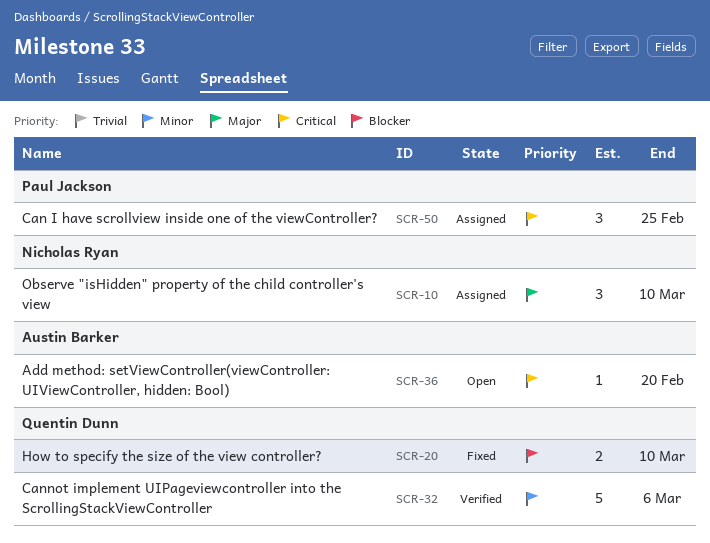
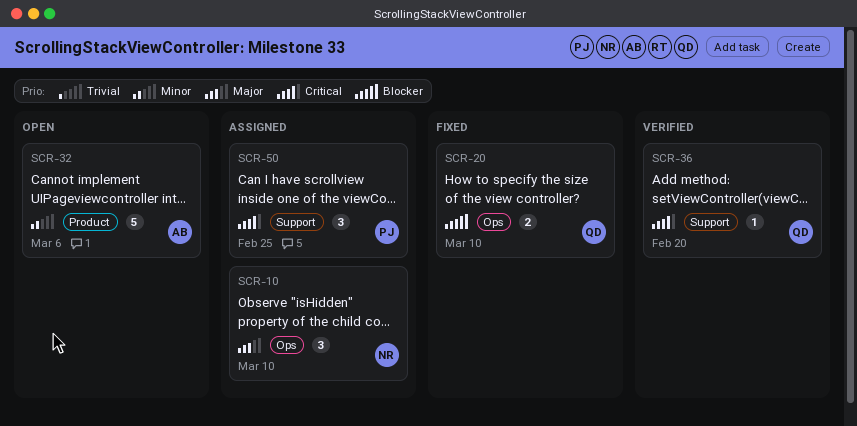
SCR-32, status: Verified -> Open
SCR-32, owner: Quentin Dunn -> Austin Barker
SCR-36, status: Open -> Verified
SCR-36, owner: Austin Barker -> Quentin Dunn

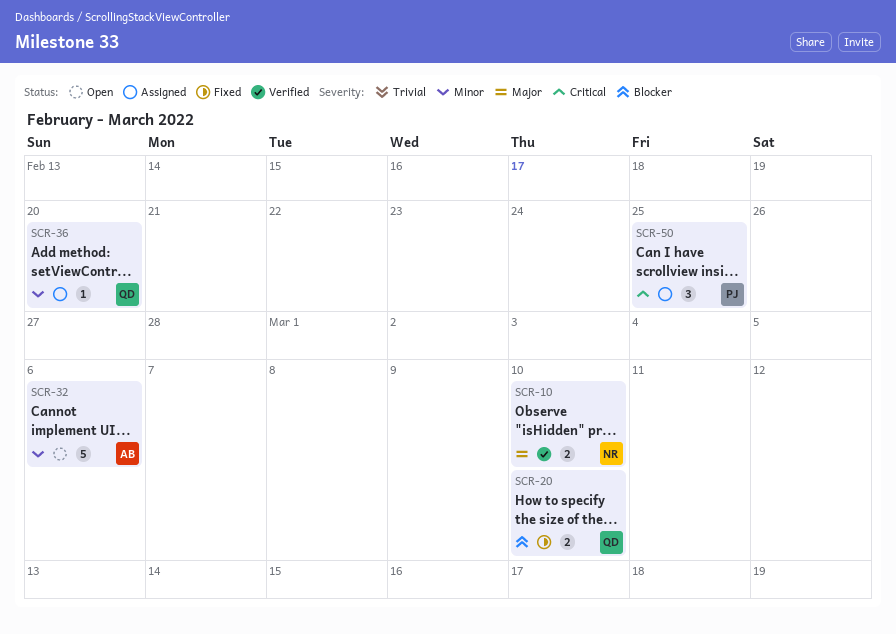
SCR-10, status: Assigned -> Verified
SCR-10, estimate: 3 -> 2
SCR-36, status: Verified -> Assigned
SCR-36, priority: Critical -> Minor

